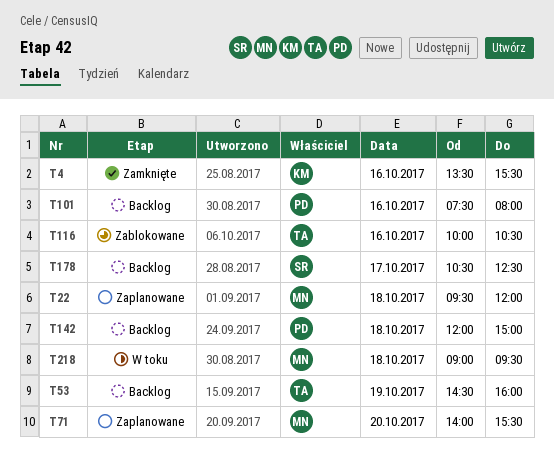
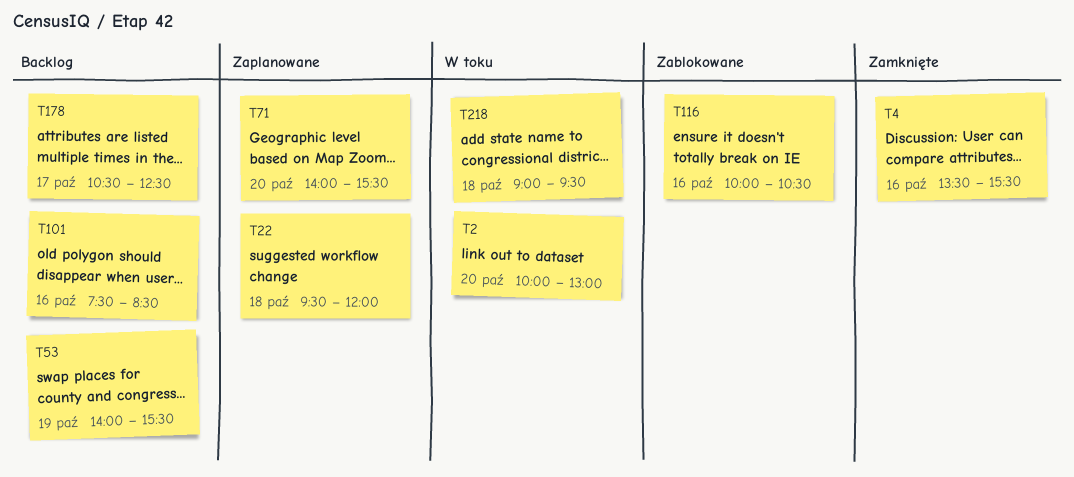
T2: none -> present
T53, begins: 14:30 -> 14:00
T53, ends: 16:00 -> 15:30
T101, ends: 08:00 -> 08:30
T142: present -> none

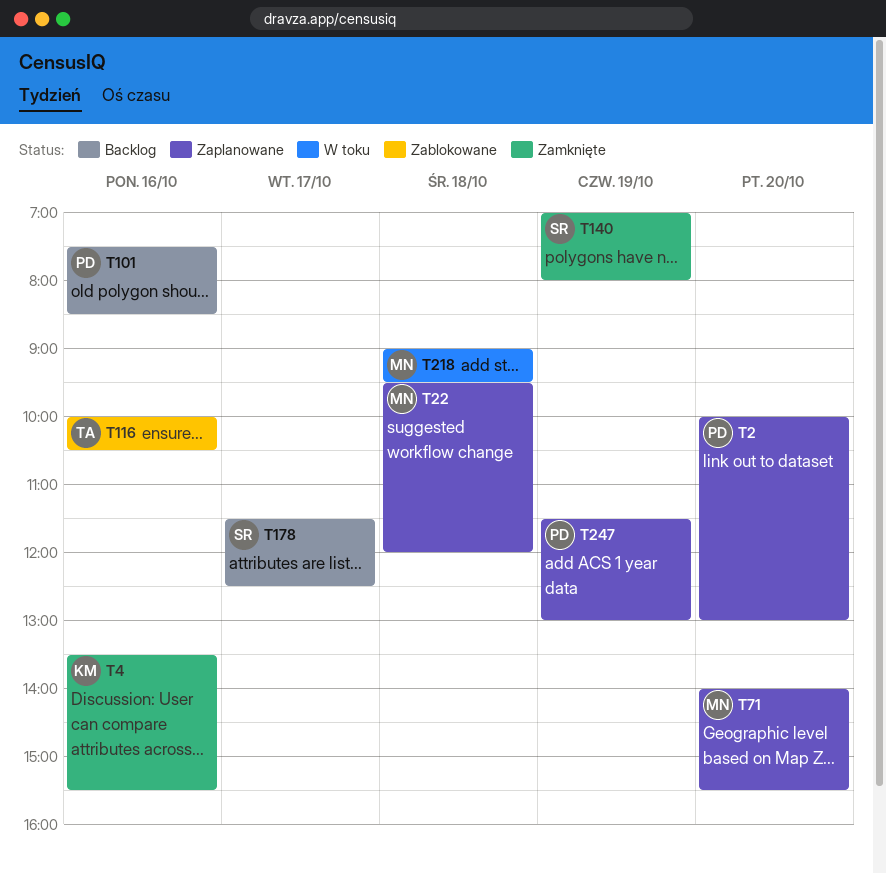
T2, status: W toku -> Zaplanowane
T53: present -> none
T140: none -> present
T178, begins: 10:30 -> 11:30
T247: none -> present

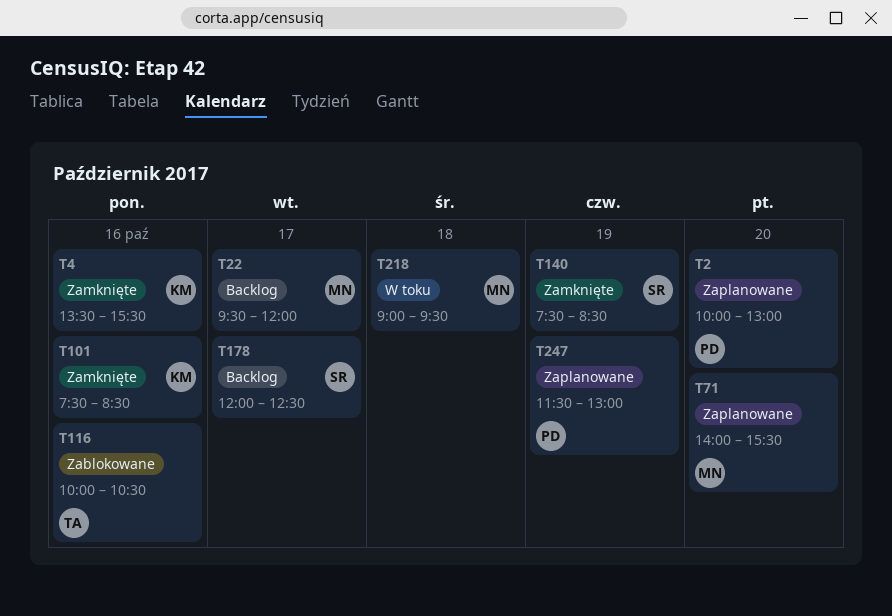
T22, status: Zaplanowane -> Backlog
T22, day: Oct 18 -> Oct 17
T101, status: Backlog -> Zamknięte
T101, owner: PD -> KM
T140, begins: 07:00 -> 07:30
T140, ends: 08:00 -> 08:30
T178, begins: 11:30 -> 12:00

